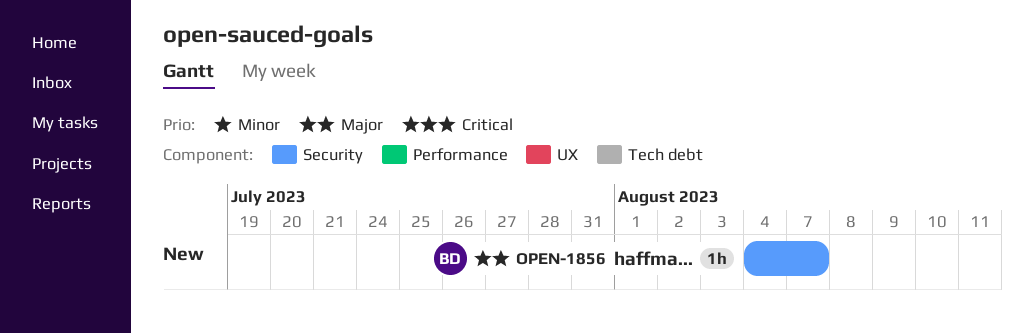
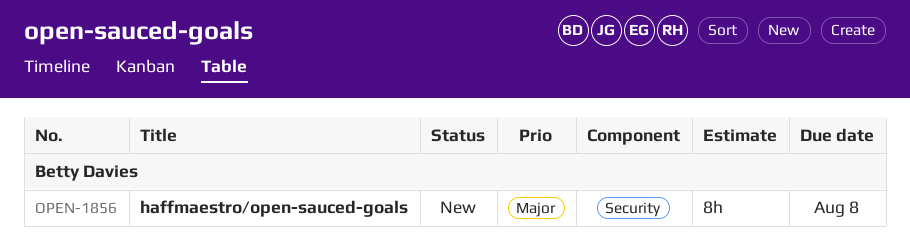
OPEN-1856, estimate: 1h -> 8h
OPEN-1856, due: Aug 7 -> Aug 8

